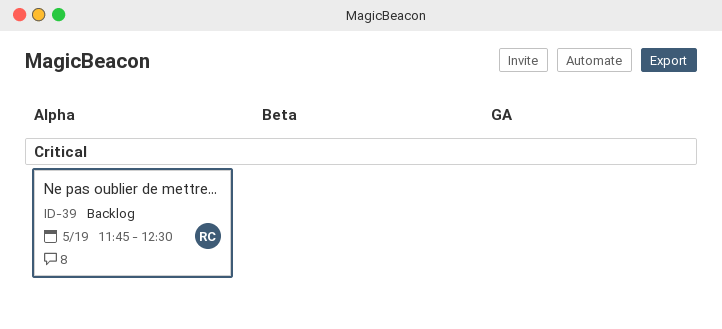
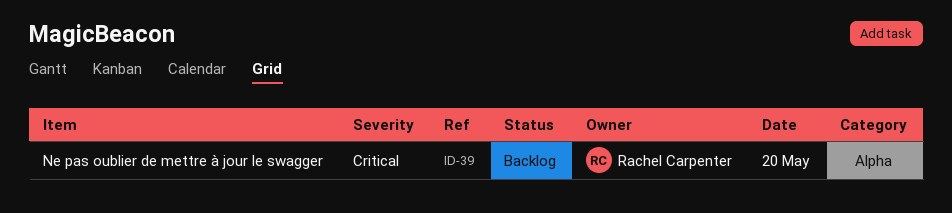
ID-39, day: May 19 -> May 20

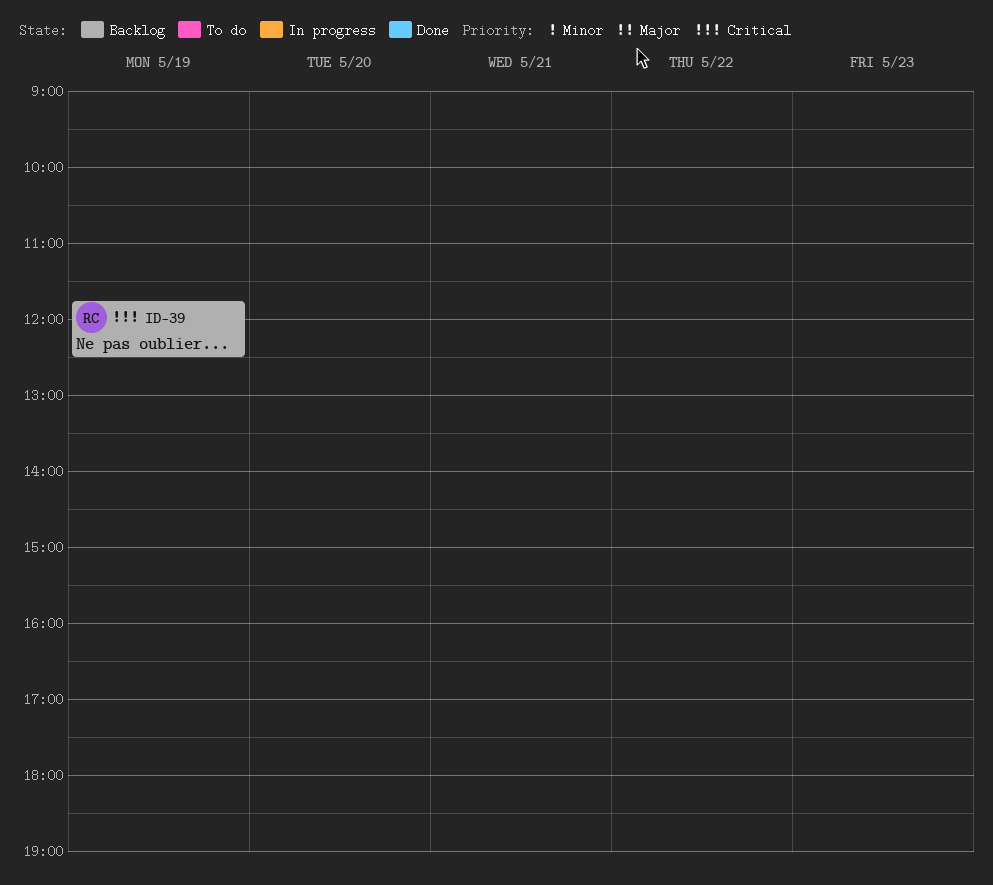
ID-39, day: May 20 -> May 19

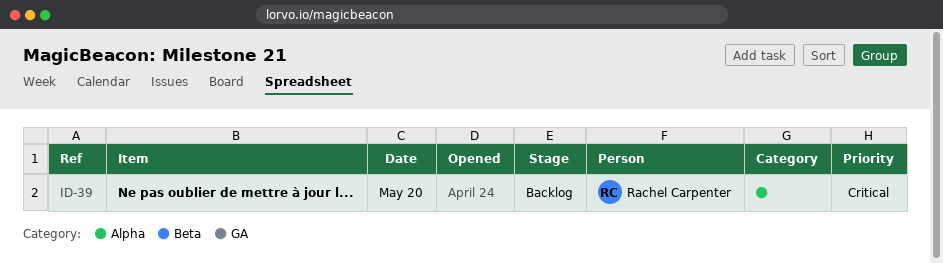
ID-39, day: May 19 -> May 20

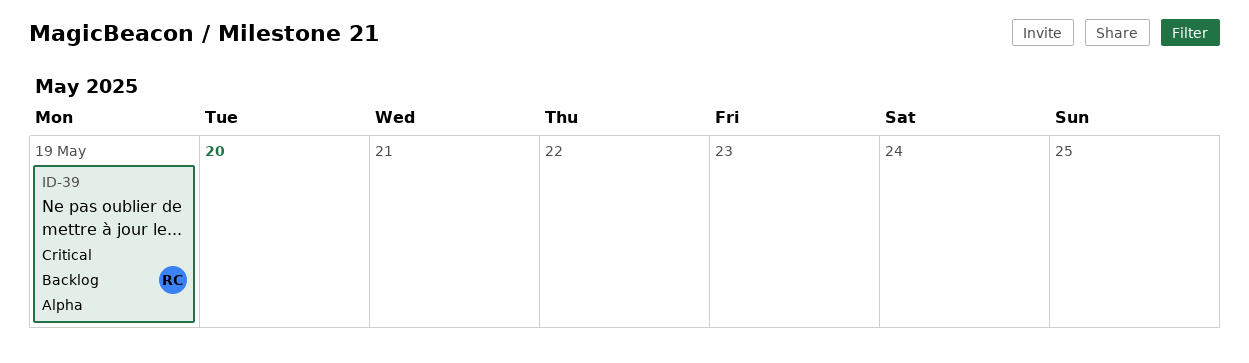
ID-39, day: May 20 -> May 19

